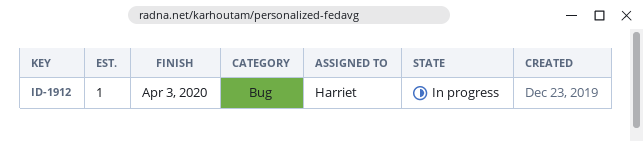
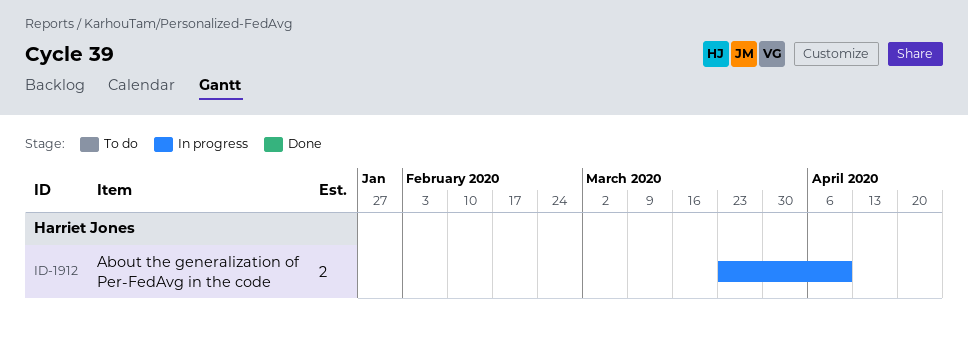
ID-1912, estimate: 1 -> 2
ID-1912, due: Apr 3 -> Apr 10

